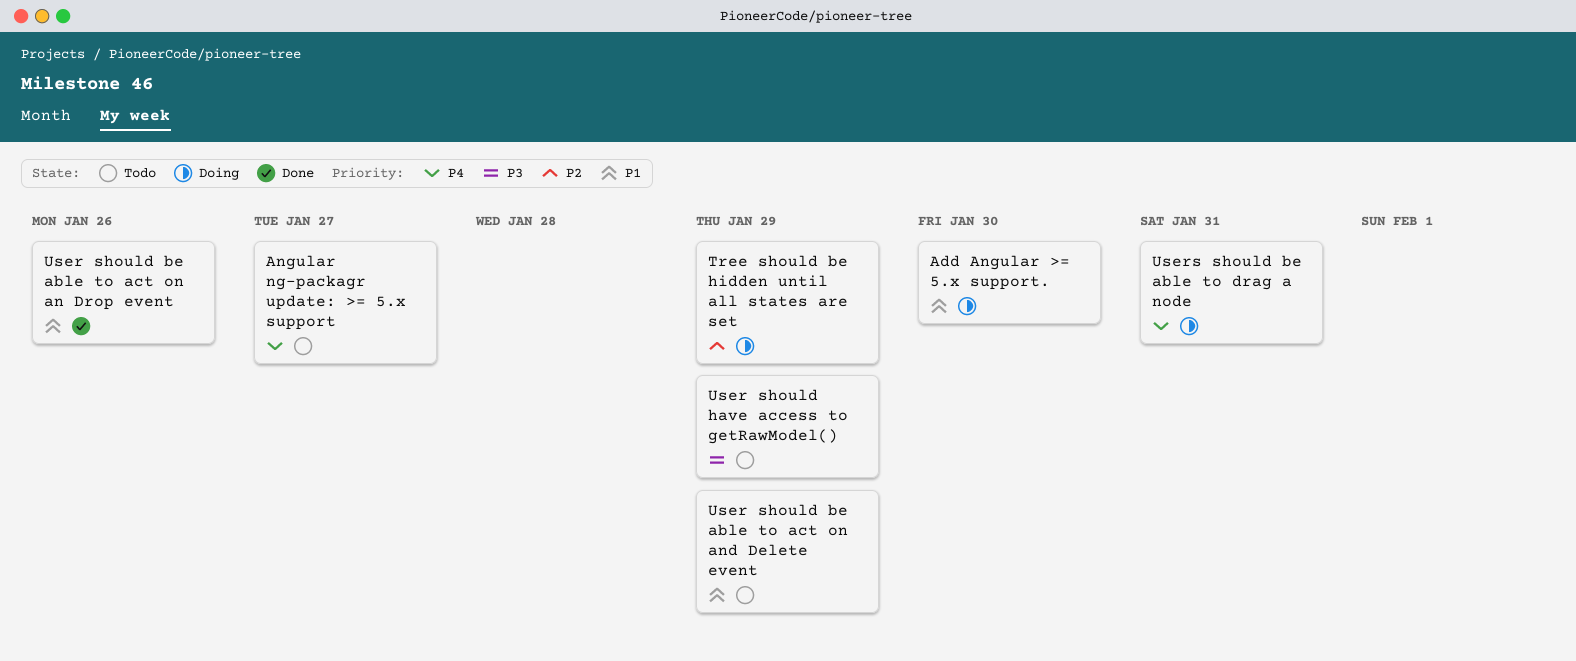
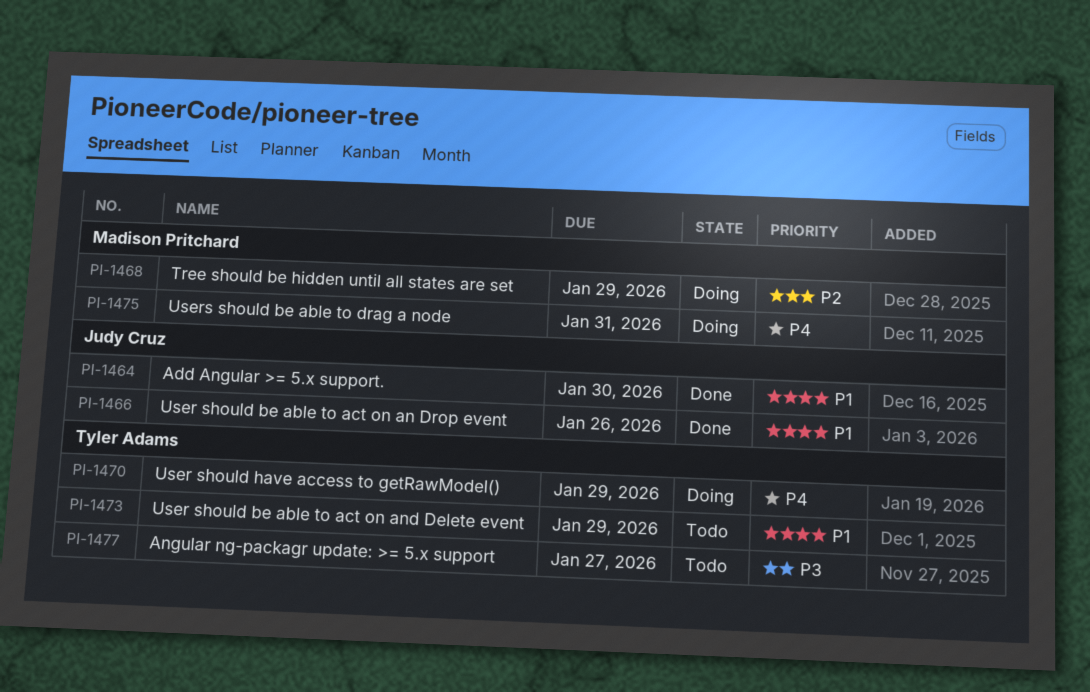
Add Angular >= 5.x support., status: Doing -> Done
Angular ng-packagr update: >= 5.x support, priority: P4 -> P3
User should have access to getRawModel(), status: Todo -> Doing
User should have access to getRawModel(), priority: P3 -> P4

